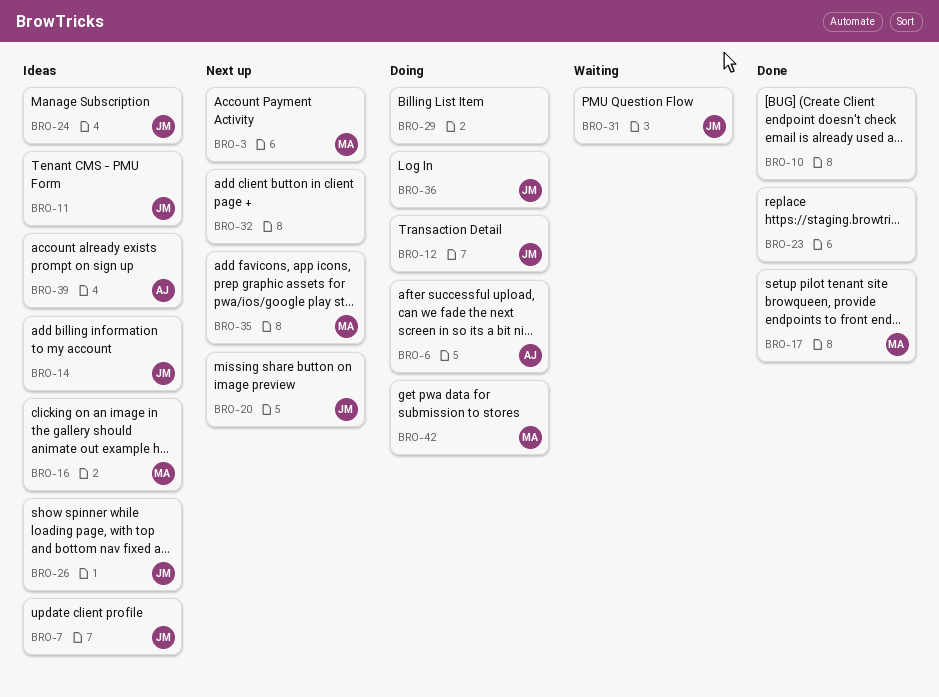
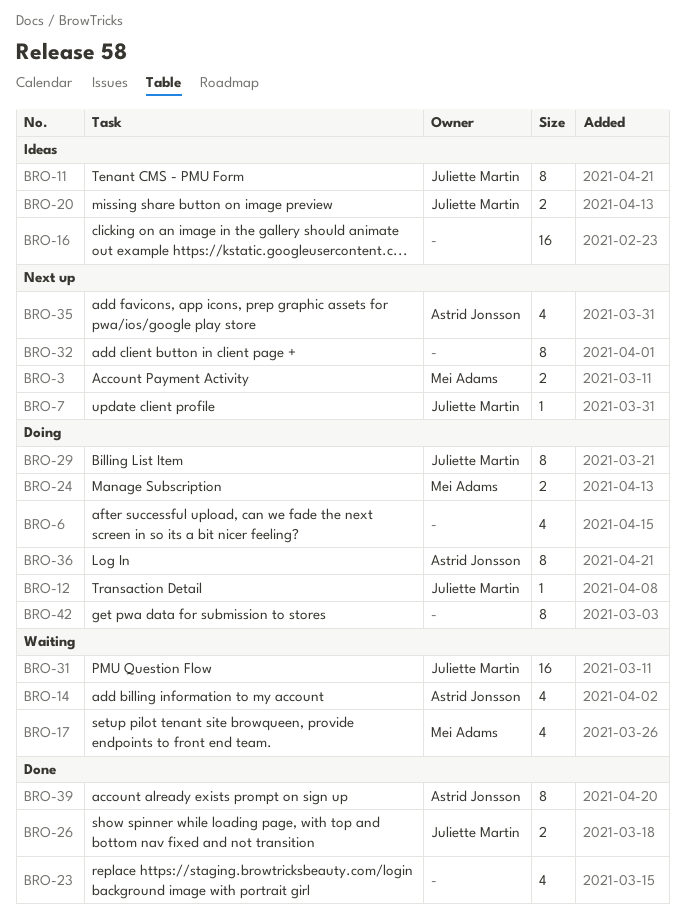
BRO-6, owner: Astrid Jonsson -> none
BRO-7, status: Ideas -> Next up
BRO-10: present -> none
BRO-14, status: Ideas -> Waiting
BRO-14, owner: Juliette Martin -> Astrid Jonsson
BRO-16, owner: Mei Adams -> none
BRO-17, status: Done -> Waiting
BRO-20, status: Next up -> Ideas
BRO-24, status: Ideas -> Doing
BRO-24, owner: Juliette Martin -> Mei Adams
BRO-26, status: Ideas -> Done
BRO-29, owner: none -> Juliette Martin
BRO-35, owner: Mei Adams -> Astrid Jonsson
BRO-36, owner: Juliette Martin -> Astrid Jonsson
BRO-39, status: Ideas -> Done
BRO-42, owner: Mei Adams -> none

